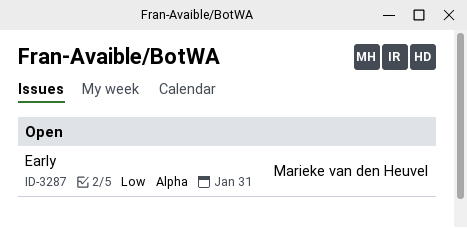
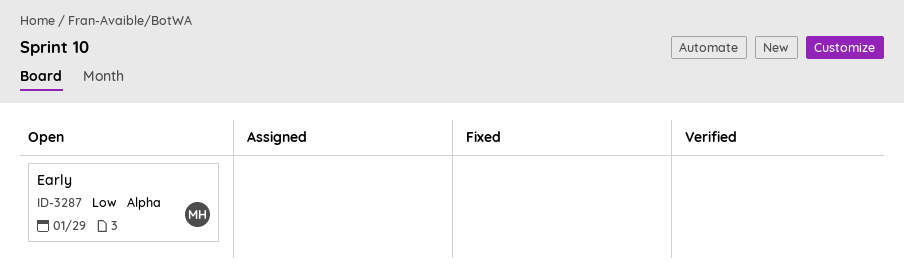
ID-3287, due: Jan 31 -> Jan 29

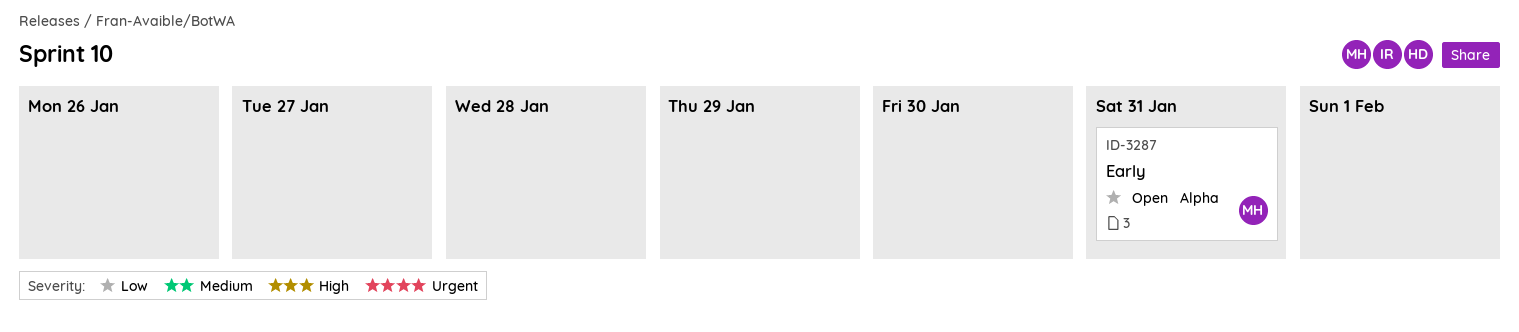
ID-3287, due: Jan 29 -> Jan 31

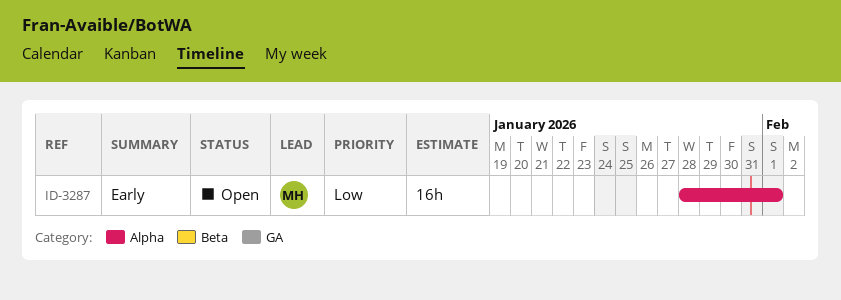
ID-3287, due: Jan 31 -> Feb 1

